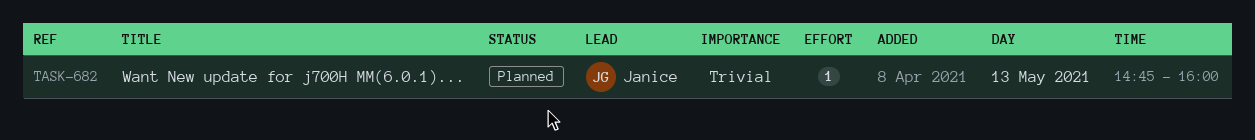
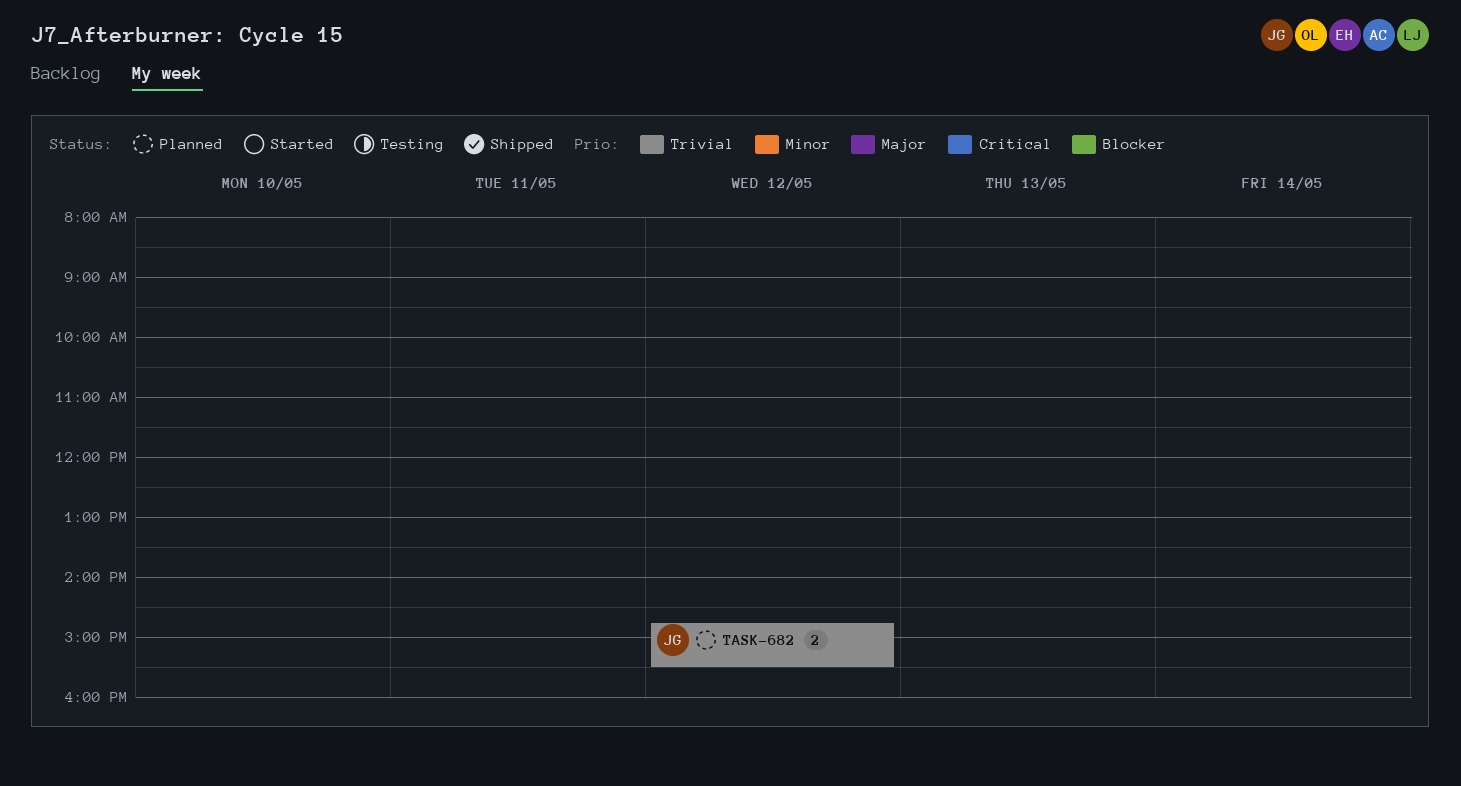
TASK-682, estimate: 1 -> 2
TASK-682, day: May 13 -> May 12
TASK-682, ends: 16:00 -> 15:30

